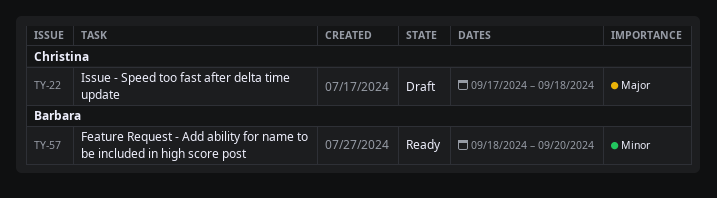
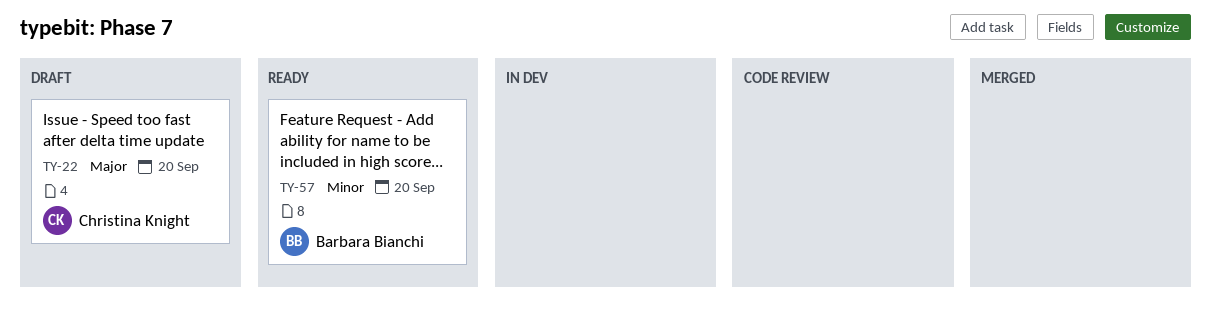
TY-22, due: Sep 18 -> Sep 20

